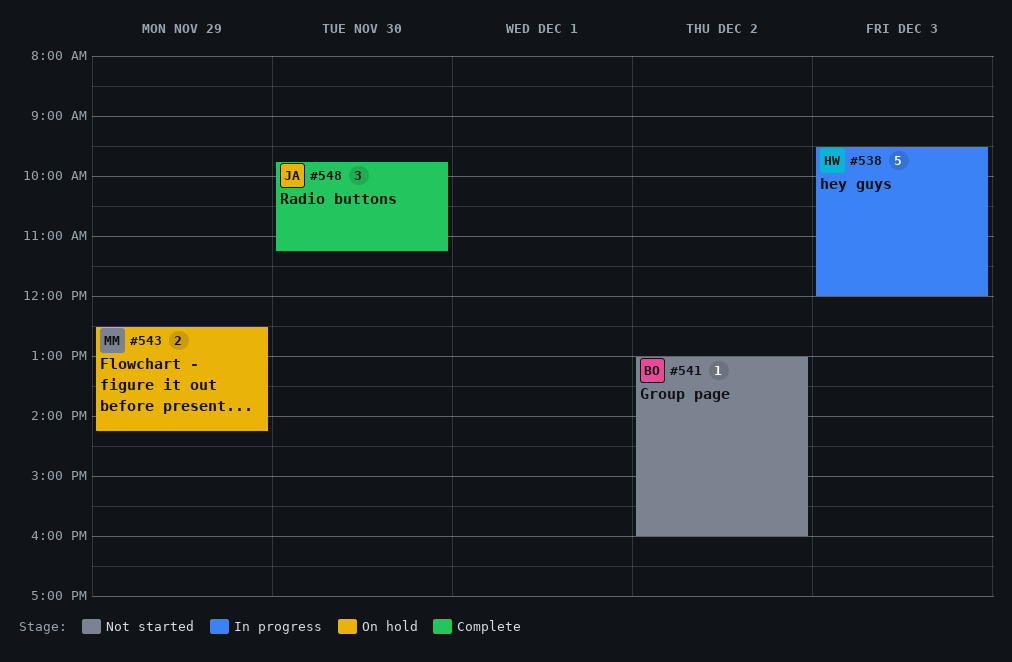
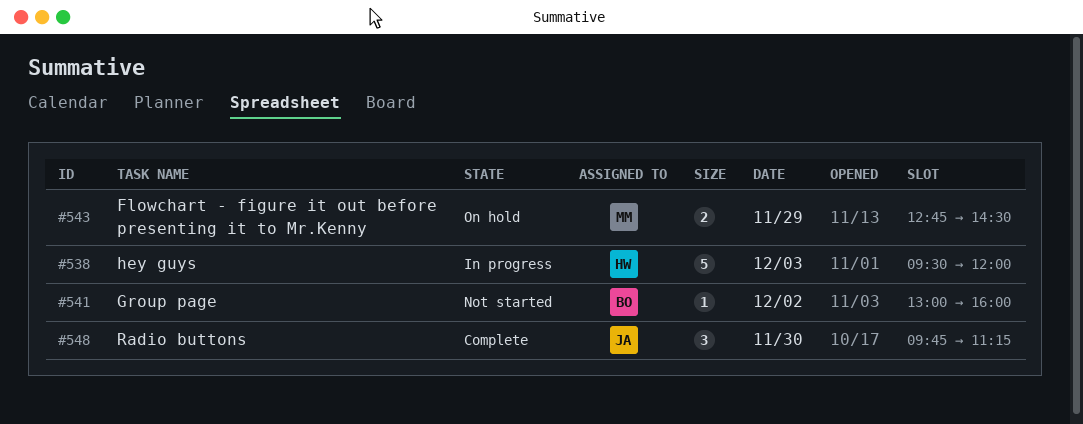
#543, begins: 12:30 -> 12:45
#543, ends: 14:15 -> 14:30

